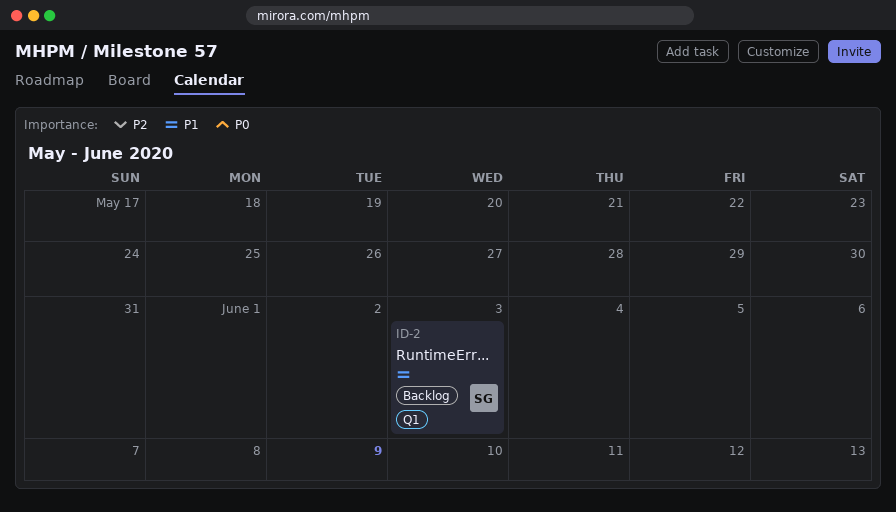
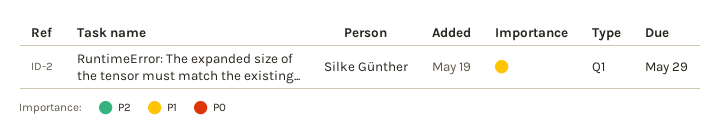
ID-2, due: Jun 3 -> May 29

